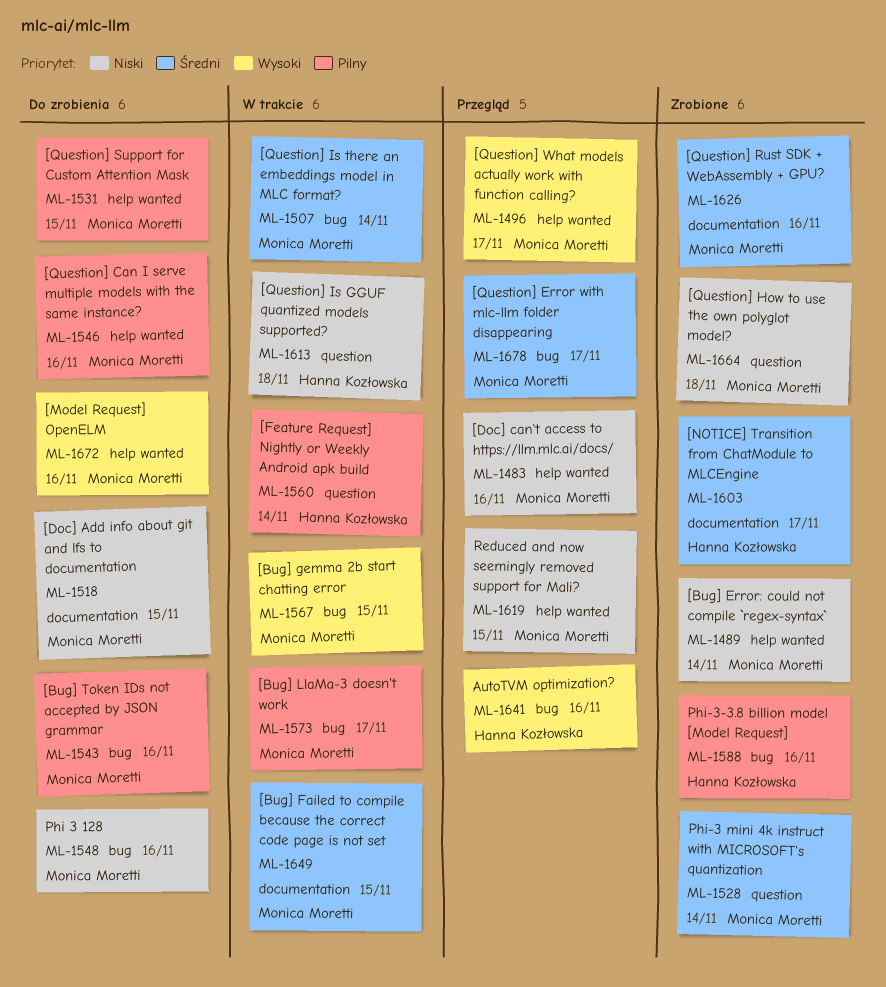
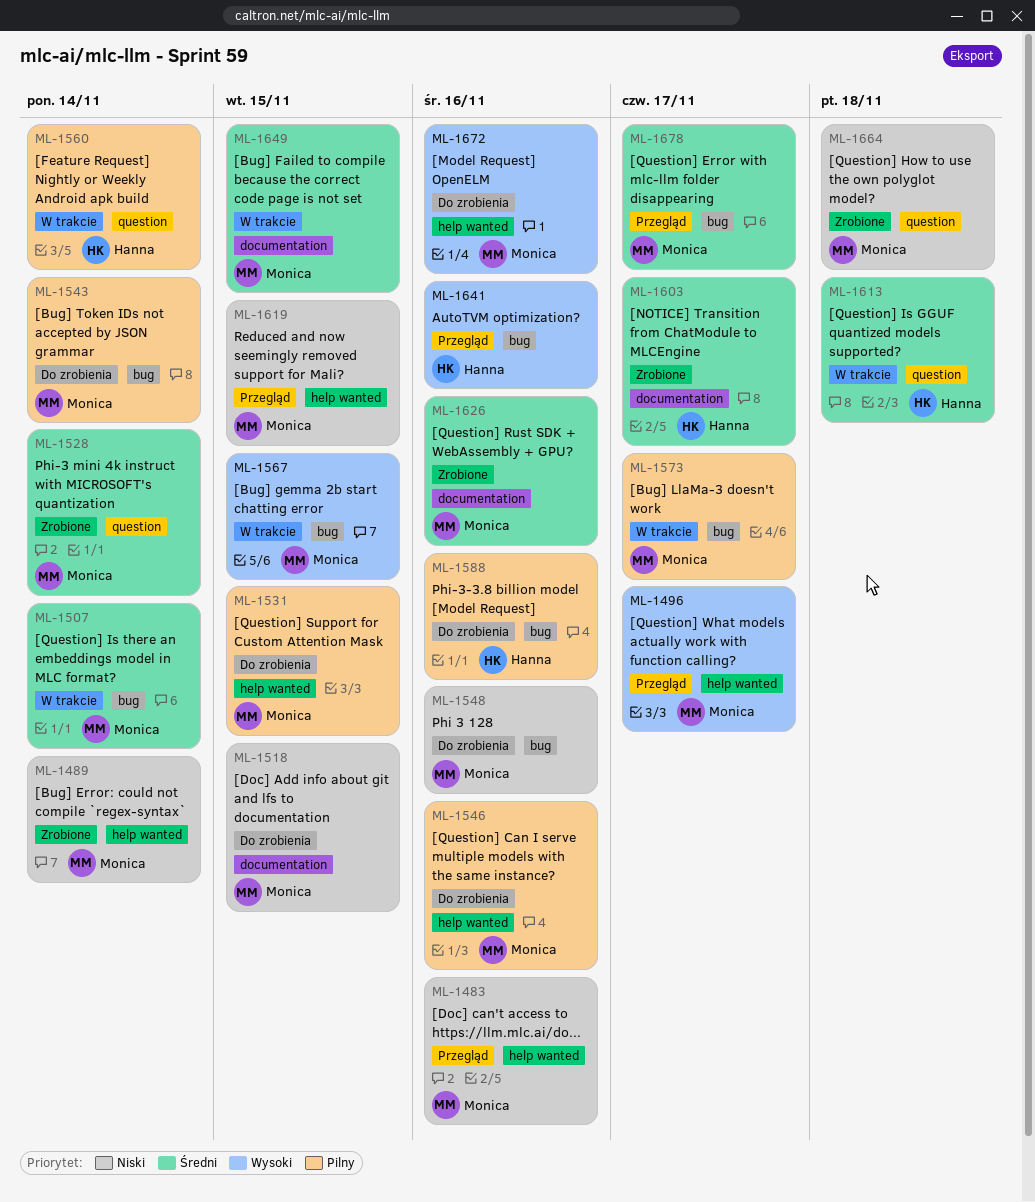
ML-1543, due: Nov 16 -> Nov 14
ML-1588, status: Zrobione -> Do zrobienia
ML-1613, priority: Niski -> Średni

